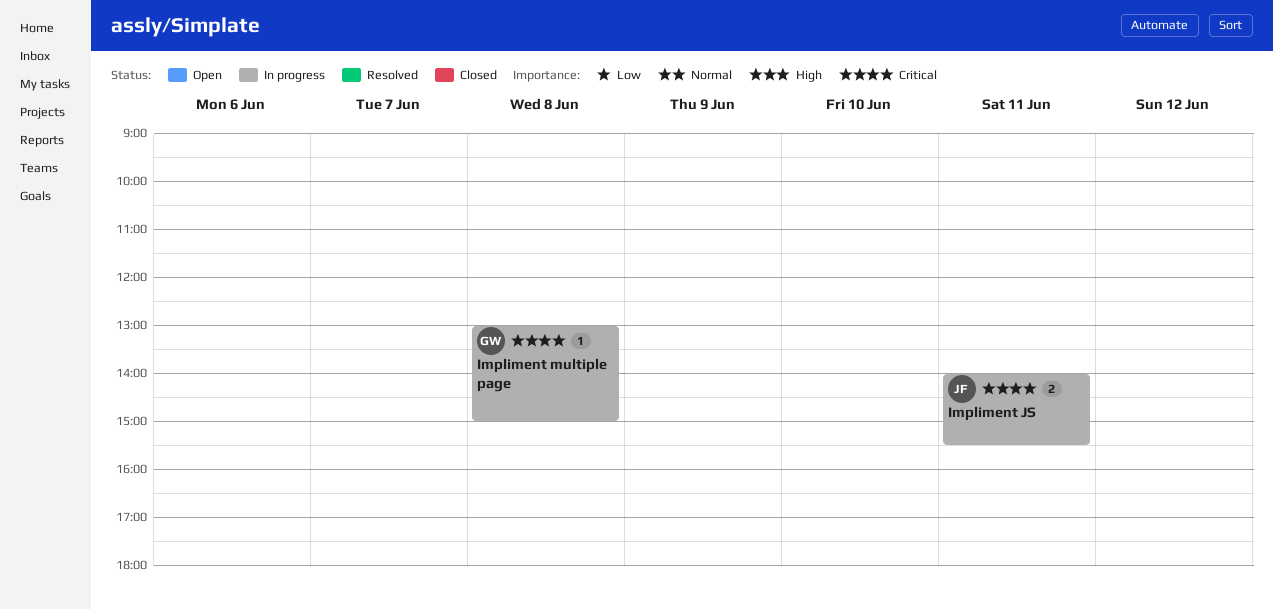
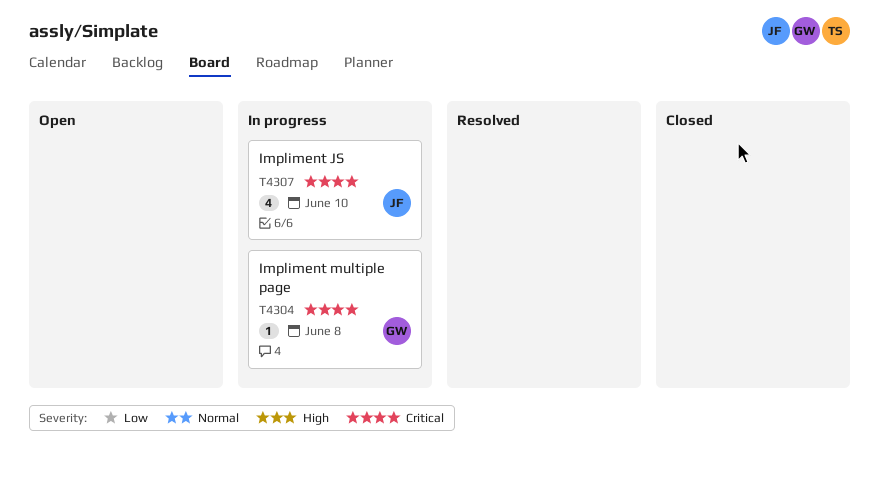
Impliment JS, estimate: 2 -> 4
Impliment JS, day: Jun 11 -> Jun 10

